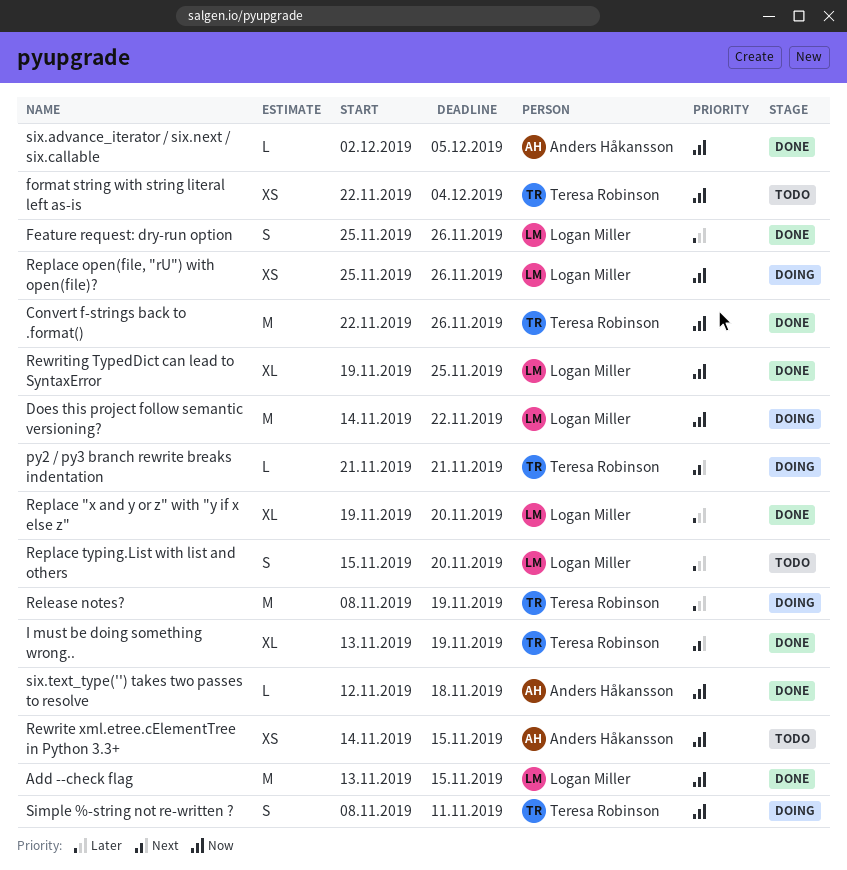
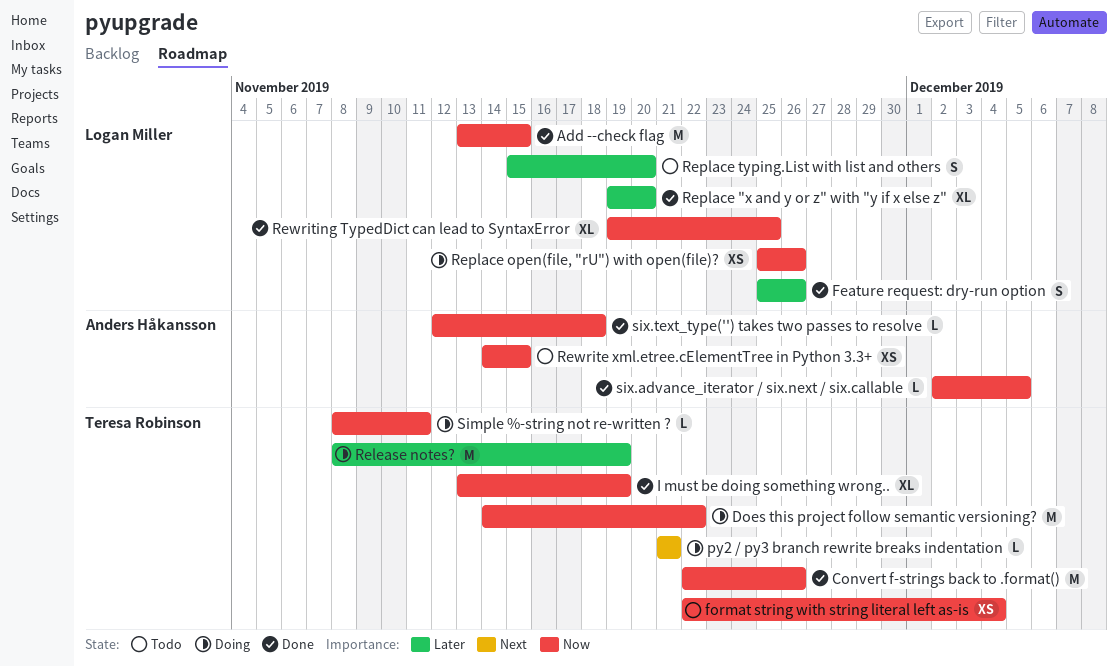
Does this project follow semantic versioning?, owner: Logan Miller -> Teresa Robinson
I must be doing something wrong.., priority: Next -> Now
Simple %-string not re-written ?, estimate: S -> L

